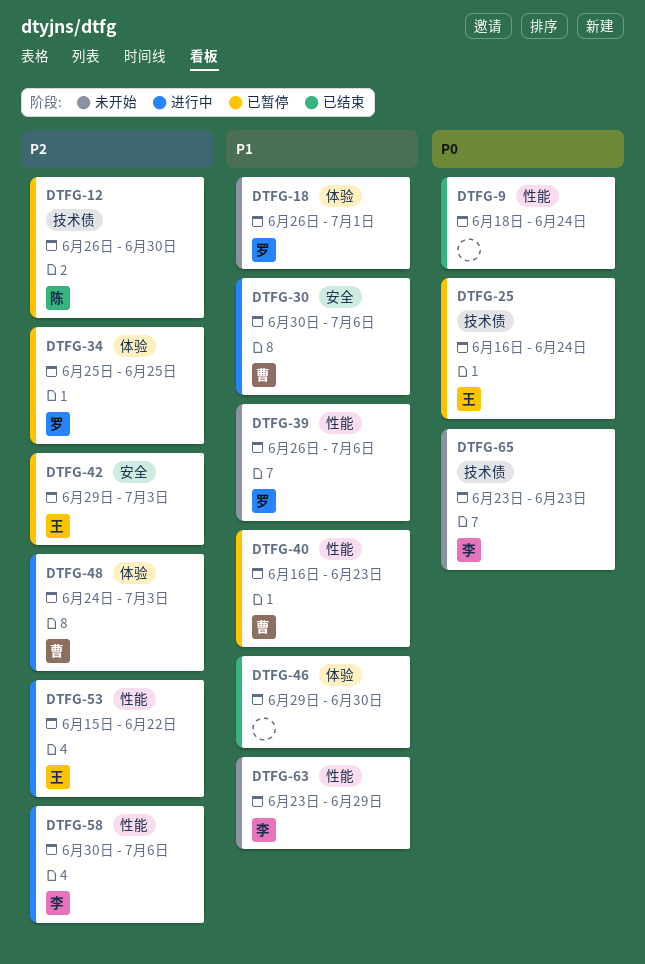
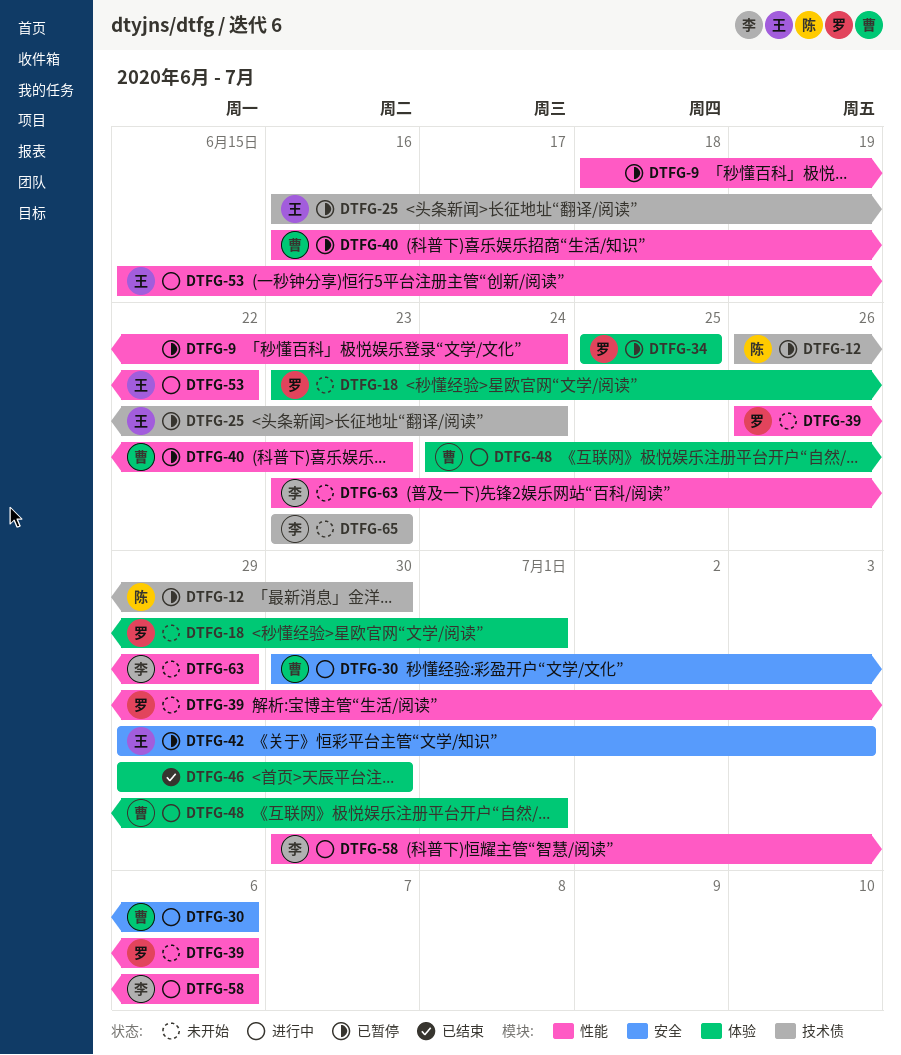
DTFG-9, status: 已结束 -> 已暂停
DTFG-18, start: Jun 26 -> Jun 23
DTFG-48, due: Jul 3 -> Jul 1

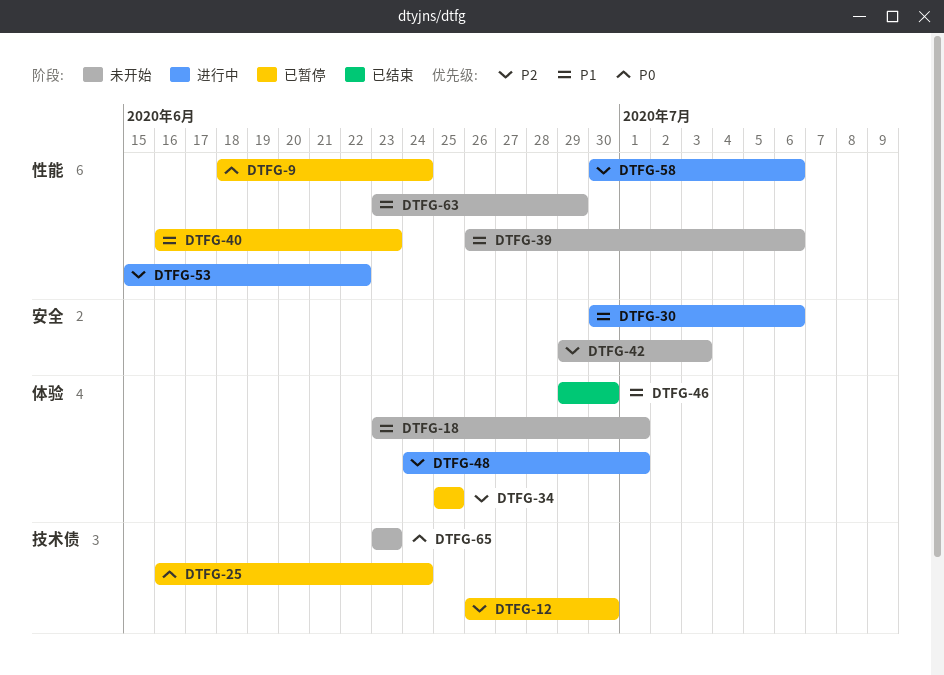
DTFG-42, status: 已暂停 -> 未开始

